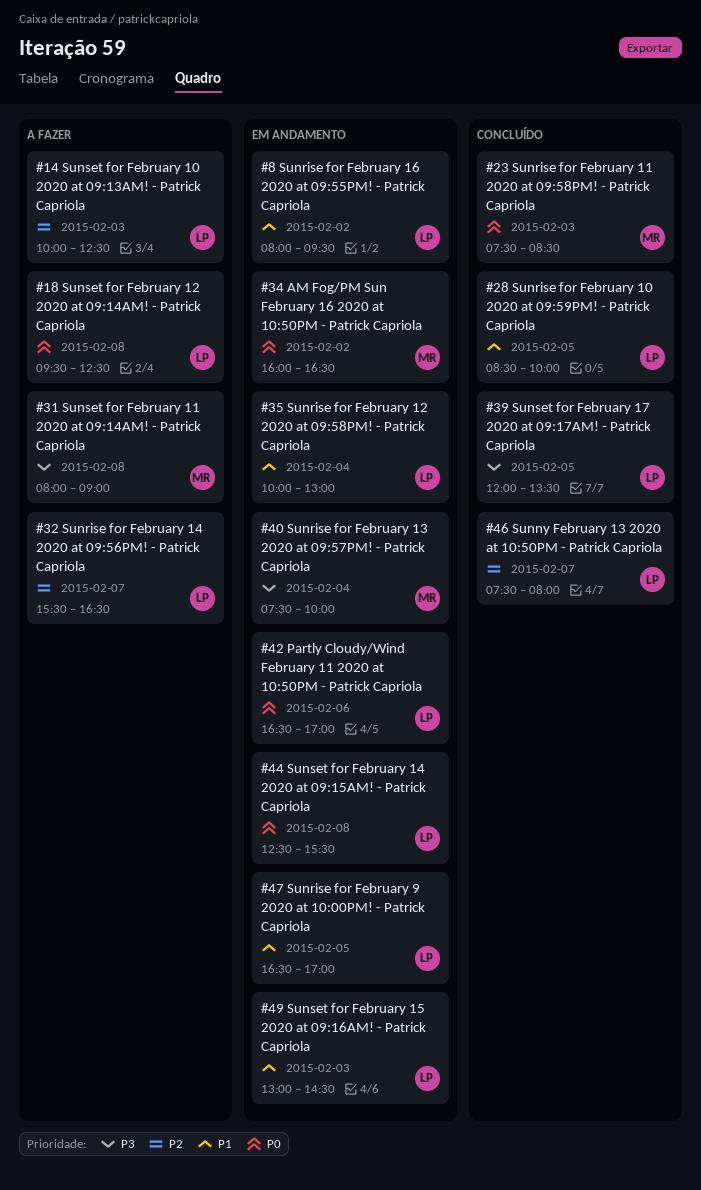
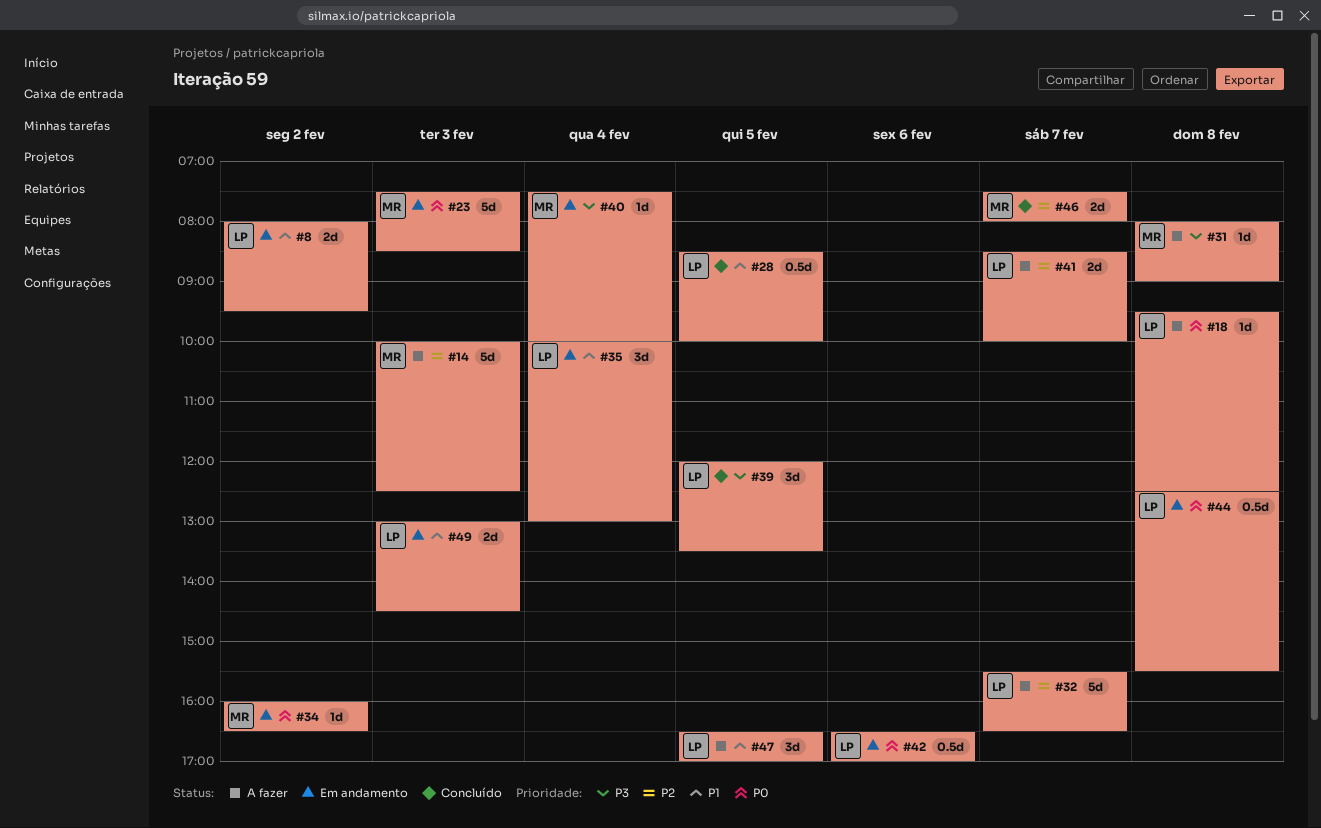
#14, owner: LP -> MR
#23, status: Concluído -> Em andamento
#41: none -> present
#46, owner: LP -> MR
#47, status: Em andamento -> A fazer

